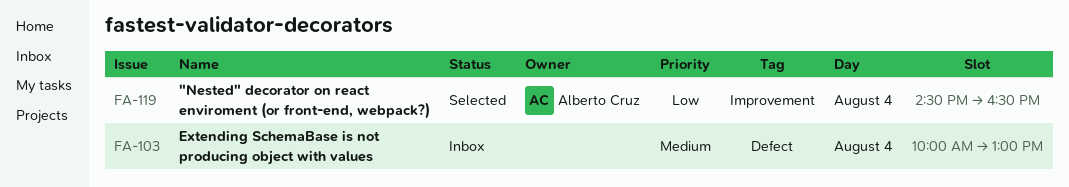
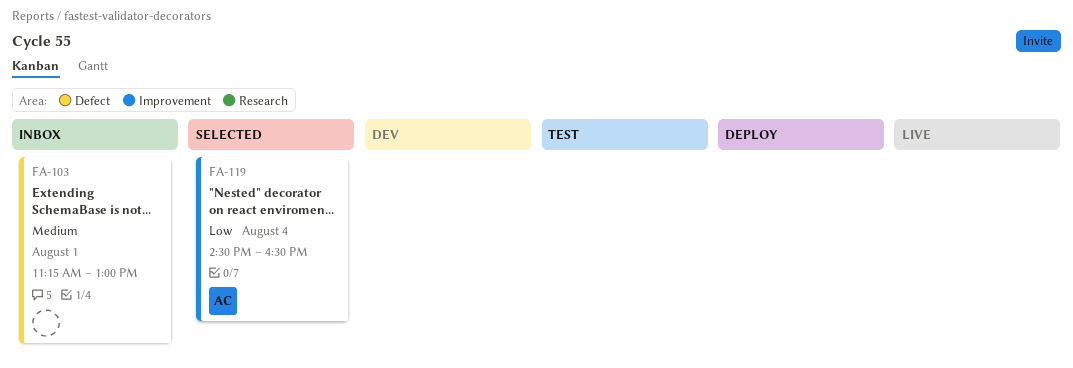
FA-103, day: Aug 4 -> Aug 1
FA-103, begins: 10:00 -> 11:15

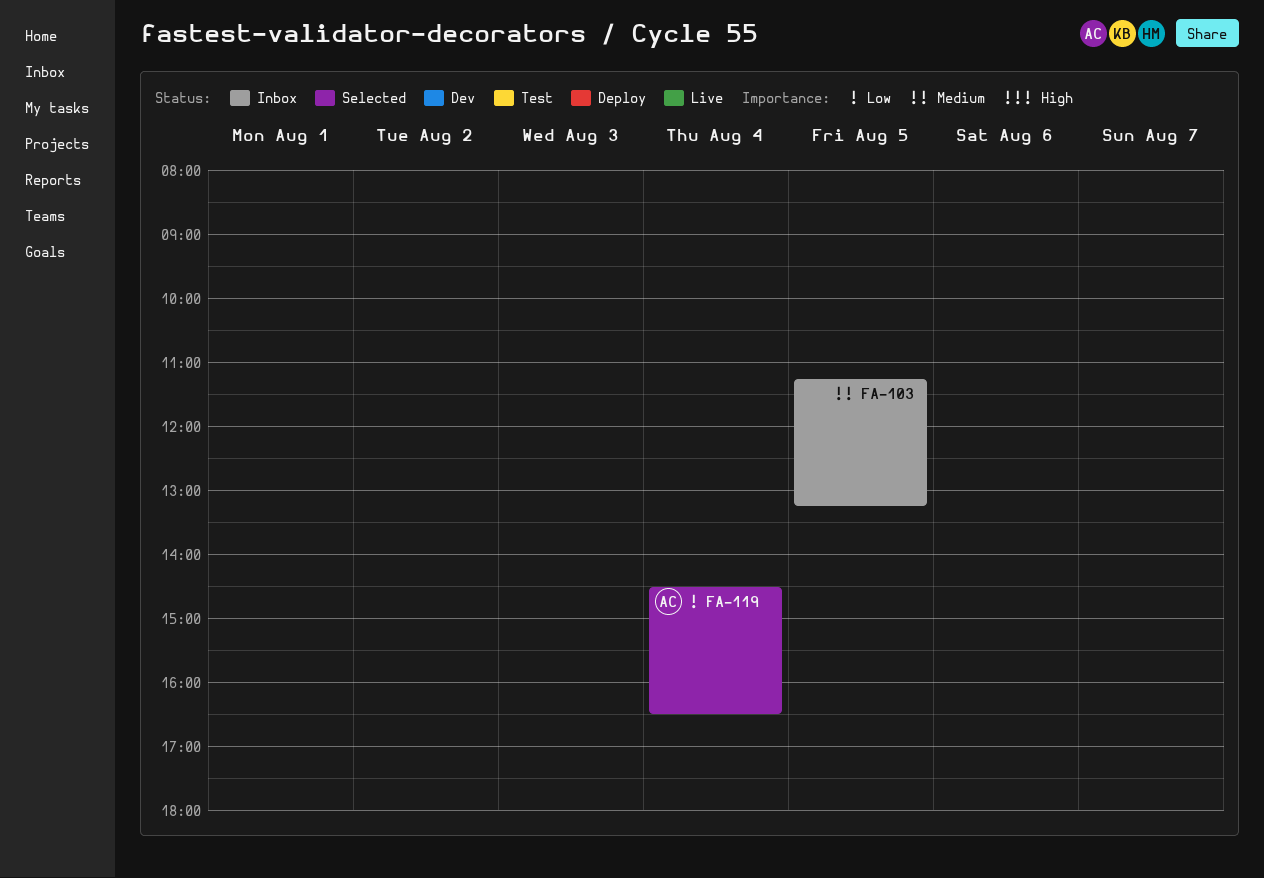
FA-103, day: Aug 1 -> Aug 5
FA-103, ends: 13:00 -> 13:15

